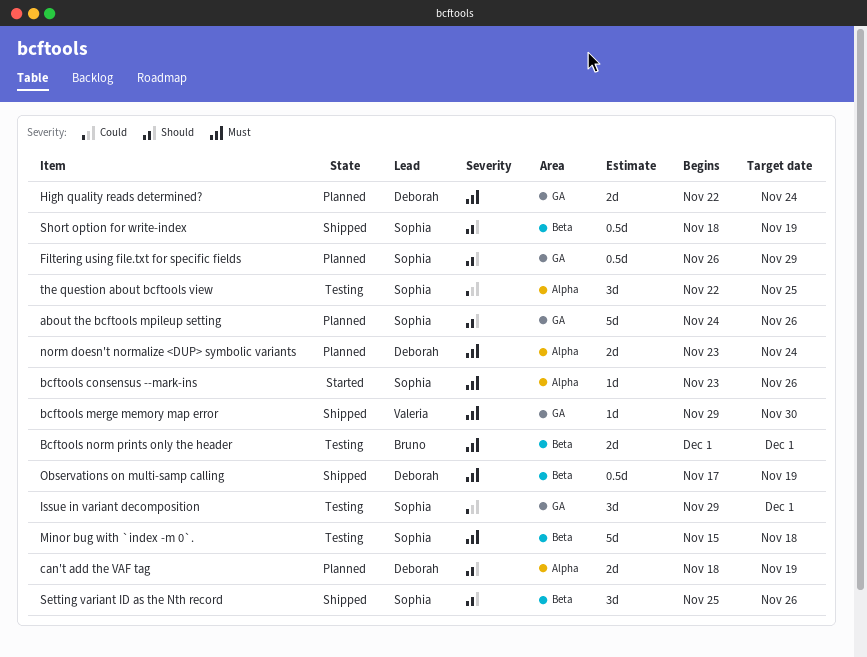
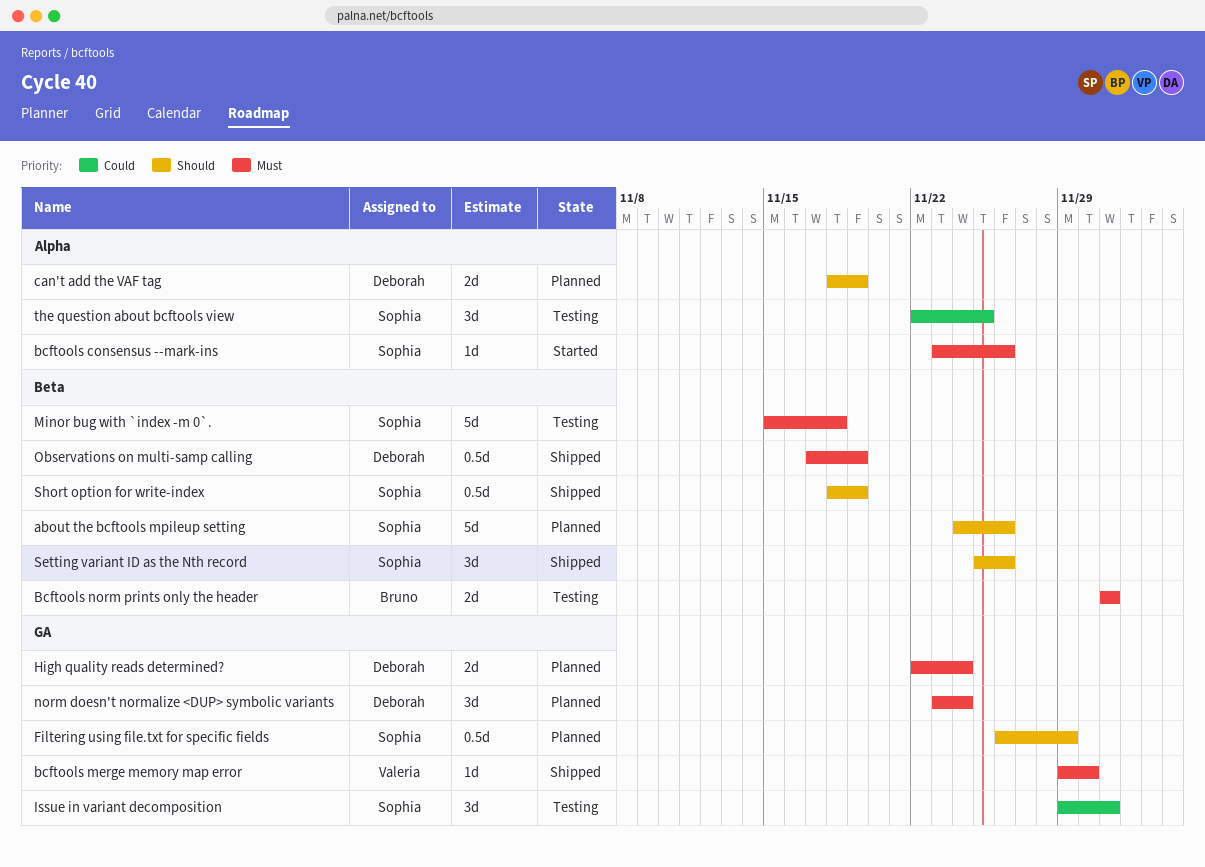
about the bcftools mpileup setting, label: GA -> Beta
norm doesn't normalize <DUP> symbolic variants, label: Alpha -> GA
norm doesn't normalize <DUP> symbolic variants, estimate: 2d -> 3d

